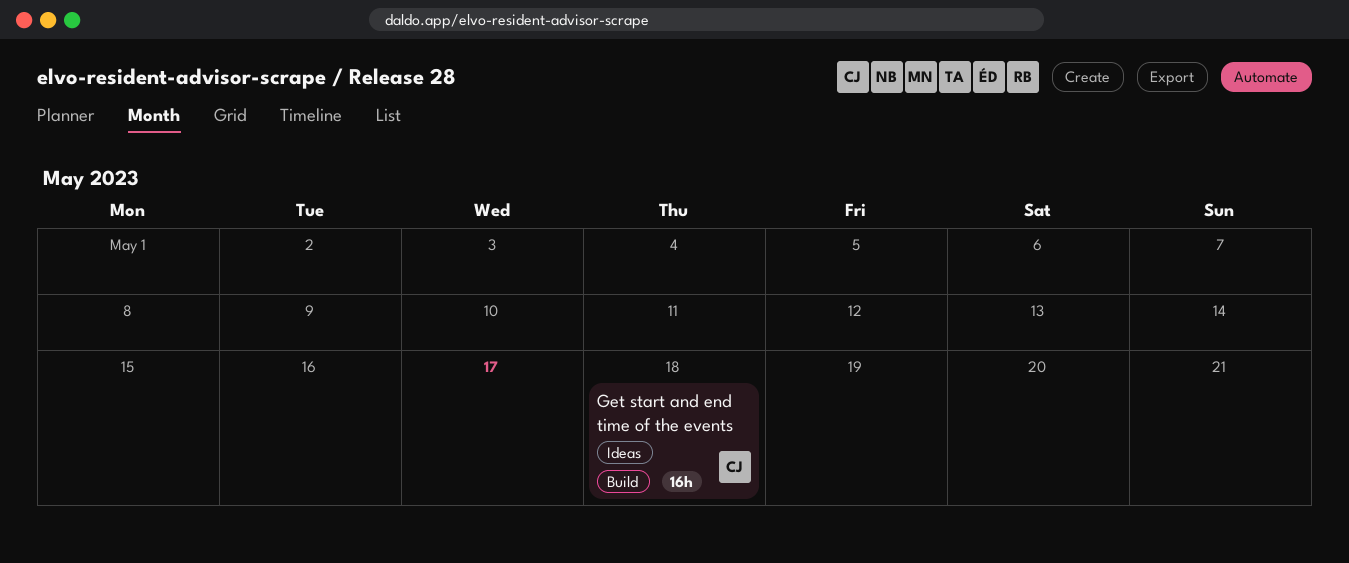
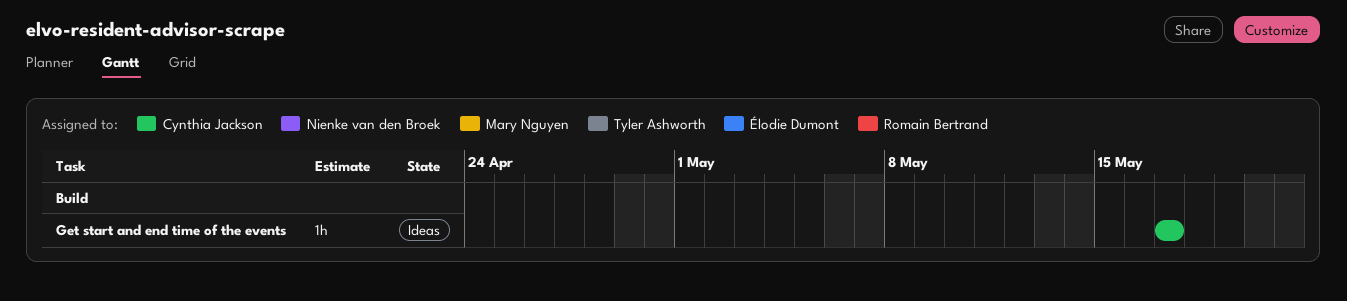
Get start and end time of the events, estimate: 16h -> 1h
Get start and end time of the events, due: May 18 -> May 17

